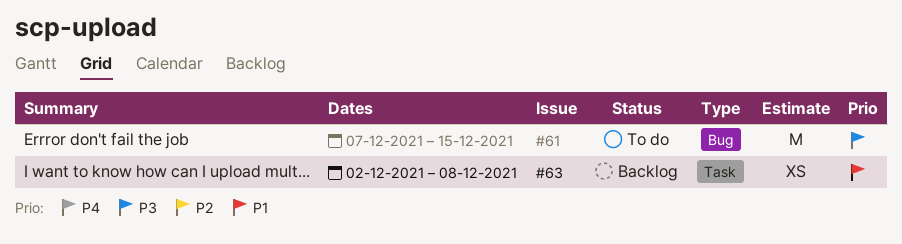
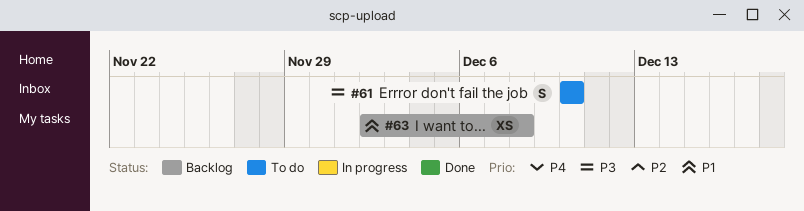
#61, estimate: M -> S
#61, start: Dec 7 -> Dec 10
#61, due: Dec 15 -> Dec 10

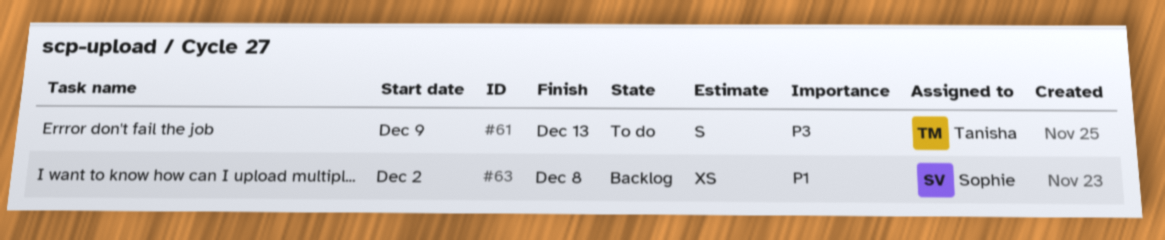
#61, start: Dec 10 -> Dec 9
#61, due: Dec 10 -> Dec 13

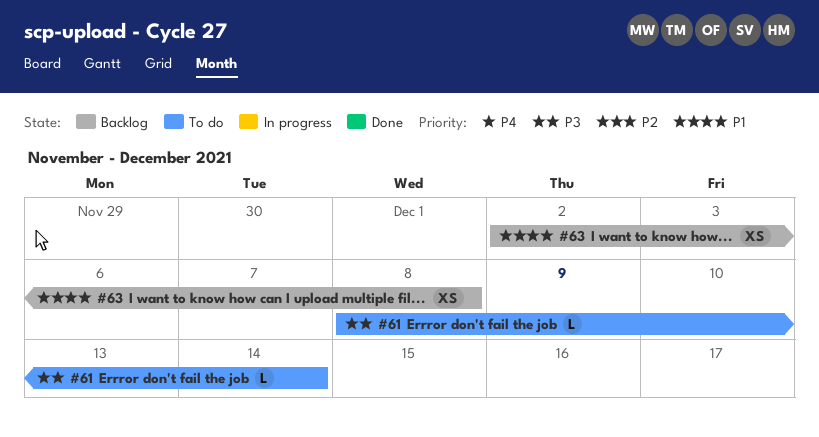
#61, estimate: S -> L
#61, start: Dec 9 -> Dec 8
#61, due: Dec 13 -> Dec 14

